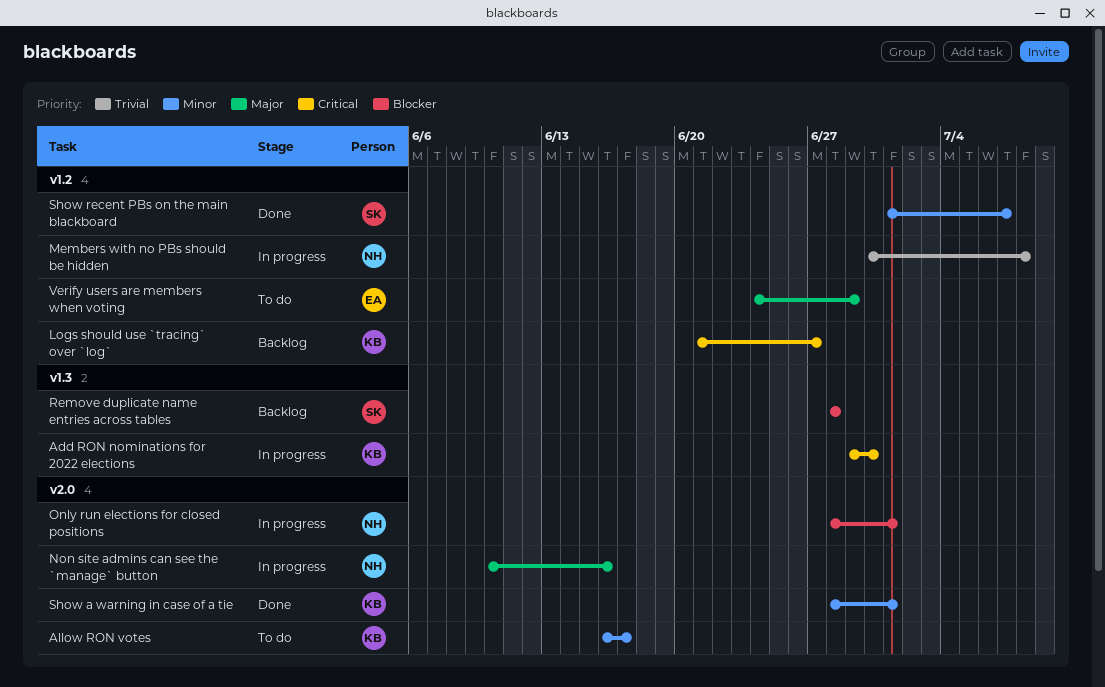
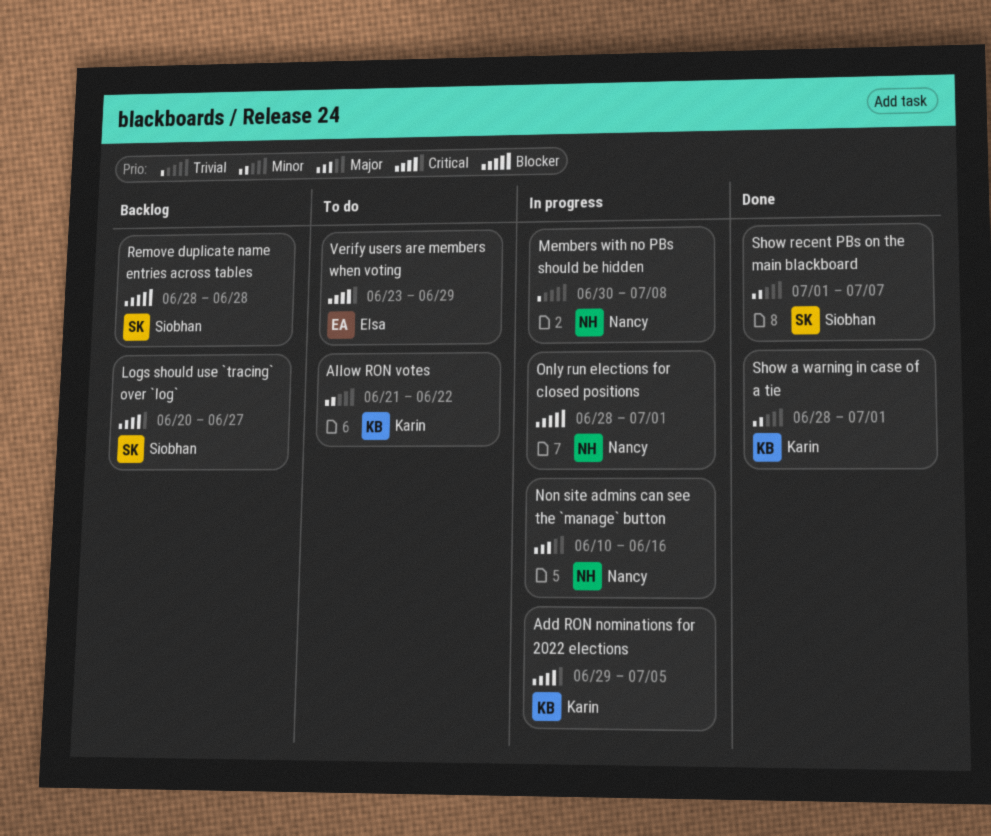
Add RON nominations for 2022 elections, due: Jun 30 -> Jul 5
Allow RON votes, start: Jun 16 -> Jun 21
Allow RON votes, due: Jun 17 -> Jun 22
Logs should use `tracing` over `log`, owner: Karin -> Siobhan
Logs should use `tracing` over `log`, start: Jun 21 -> Jun 20
Verify users are members when voting, priority: Major -> Critical
Verify users are members when voting, start: Jun 24 -> Jun 23

